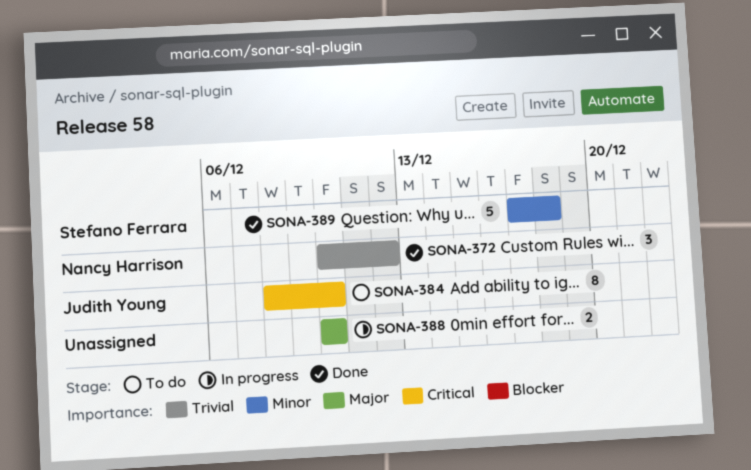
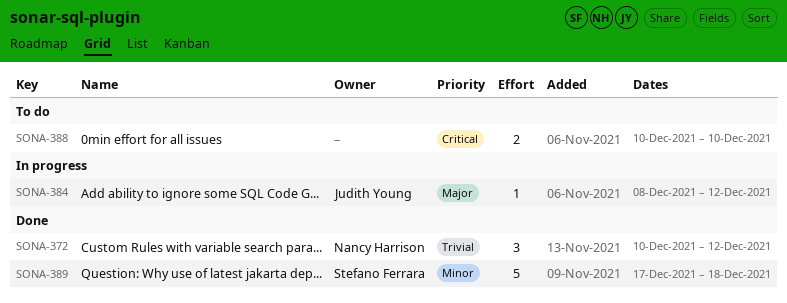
SONA-384, status: To do -> In progress
SONA-384, priority: Critical -> Major
SONA-384, estimate: 8 -> 1
SONA-384, due: Dec 10 -> Dec 12
SONA-388, status: In progress -> To do
SONA-388, priority: Major -> Critical

